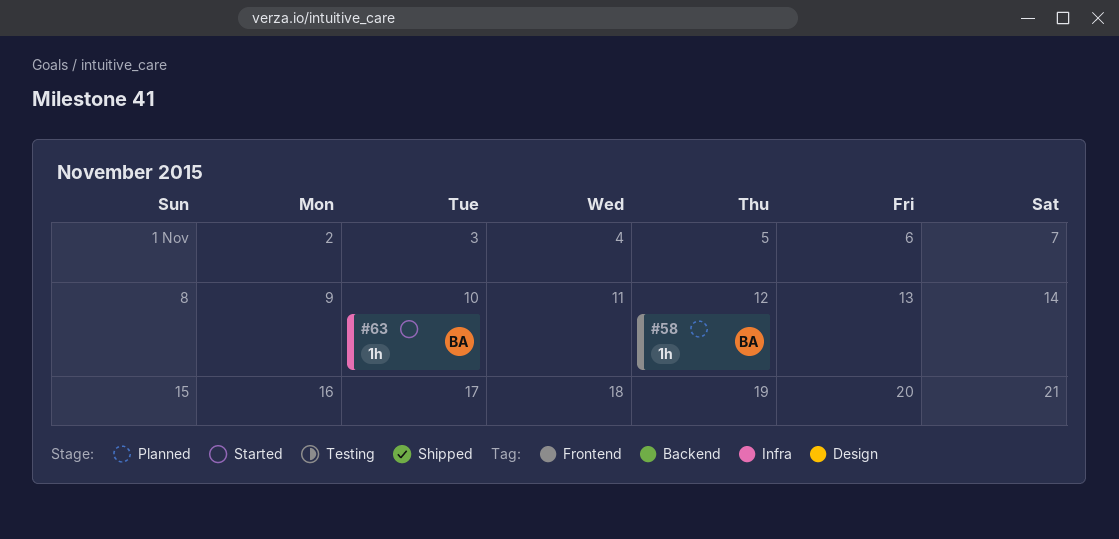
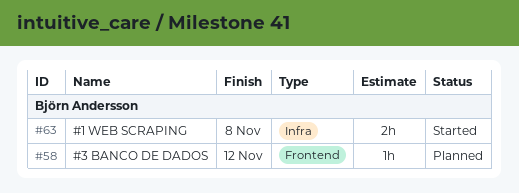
#63, estimate: 1h -> 2h
#63, due: Nov 10 -> Nov 8

